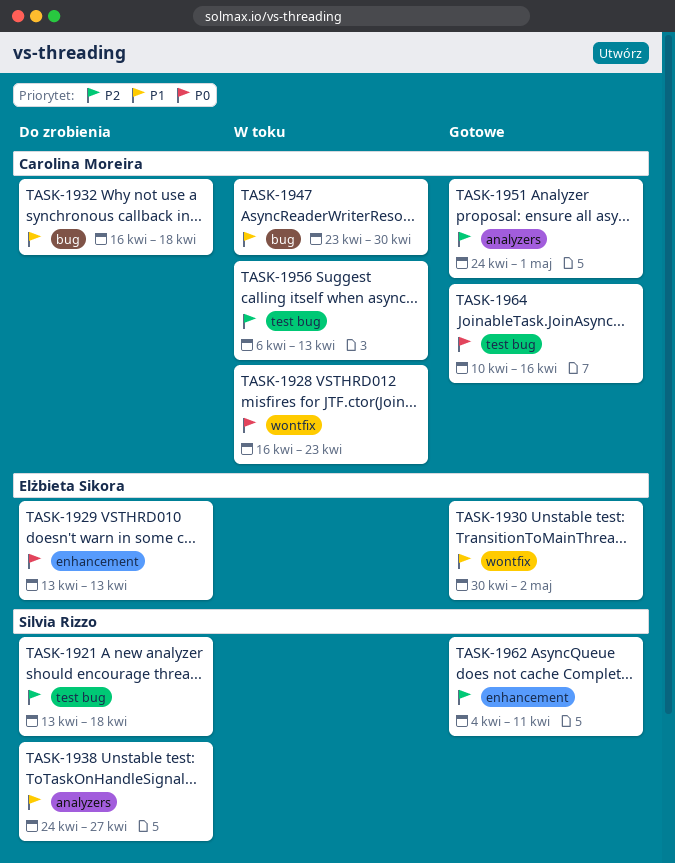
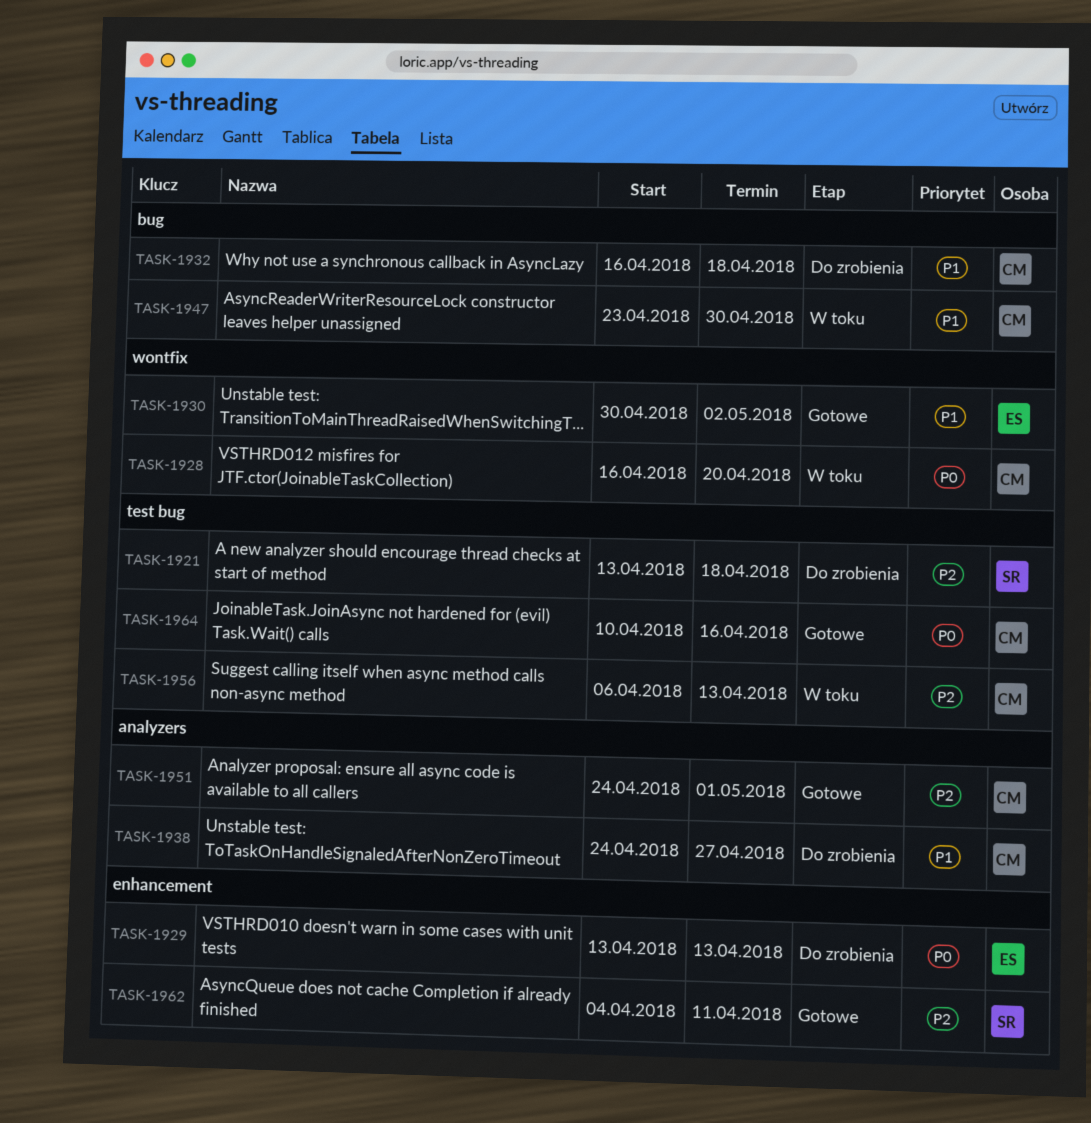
TASK-1928, due: Apr 23 -> Apr 20
TASK-1938, owner: Silvia Rizzo -> Carolina Moreira

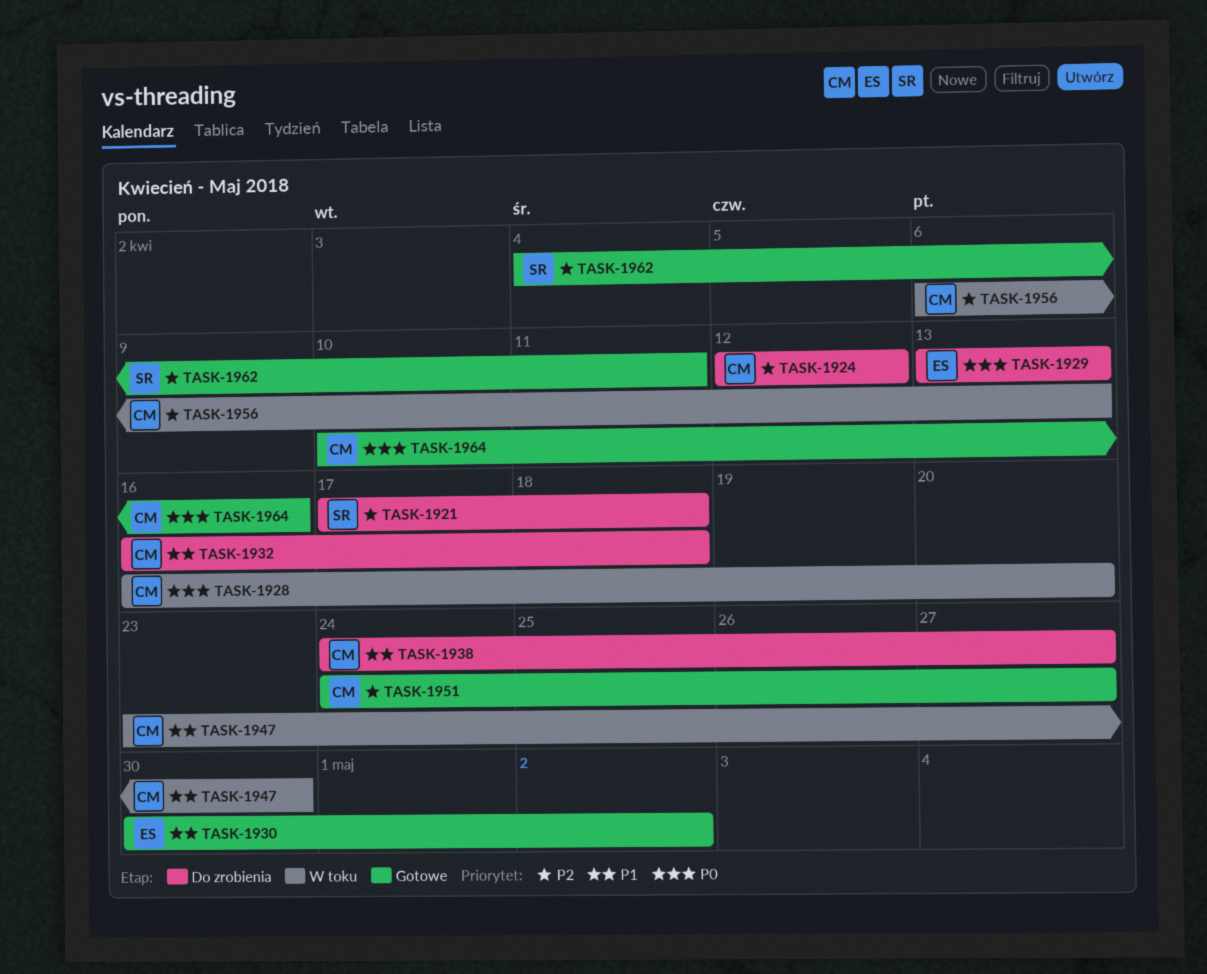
TASK-1921, start: Apr 13 -> Apr 17
TASK-1924: none -> present
TASK-1951, due: May 1 -> Apr 27

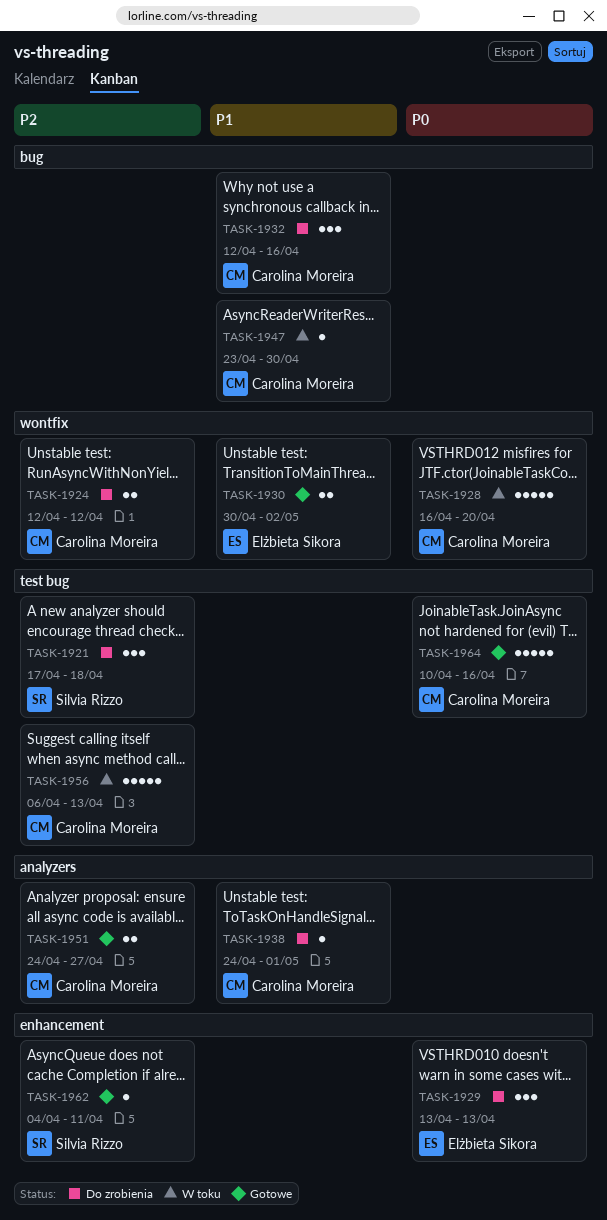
TASK-1932, start: Apr 16 -> Apr 12
TASK-1932, due: Apr 18 -> Apr 16
TASK-1938, due: Apr 27 -> May 1

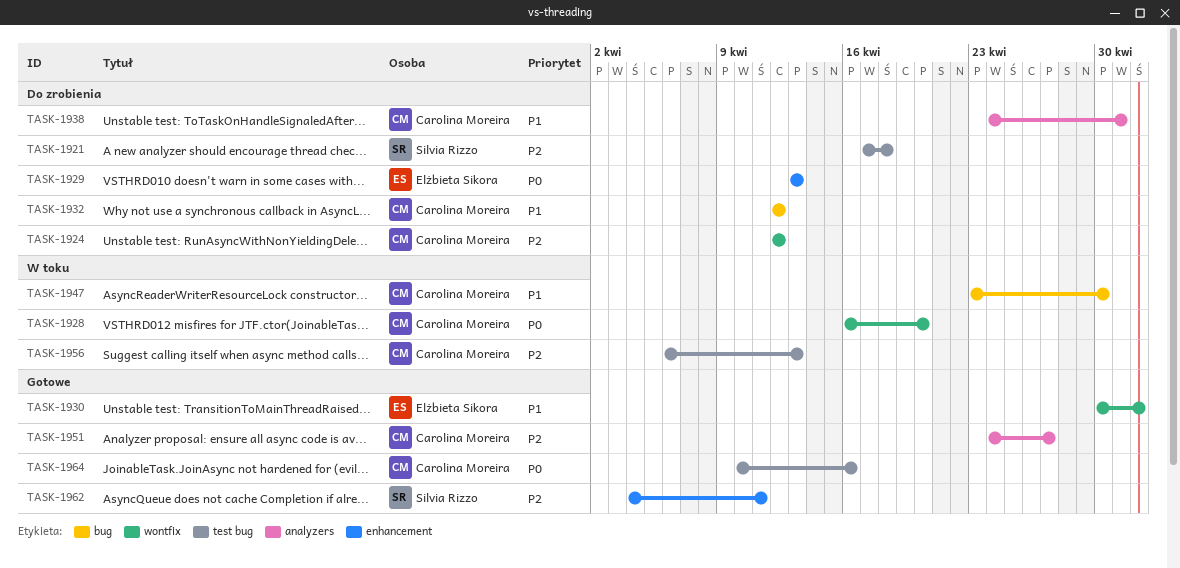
TASK-1932, due: Apr 16 -> Apr 12

